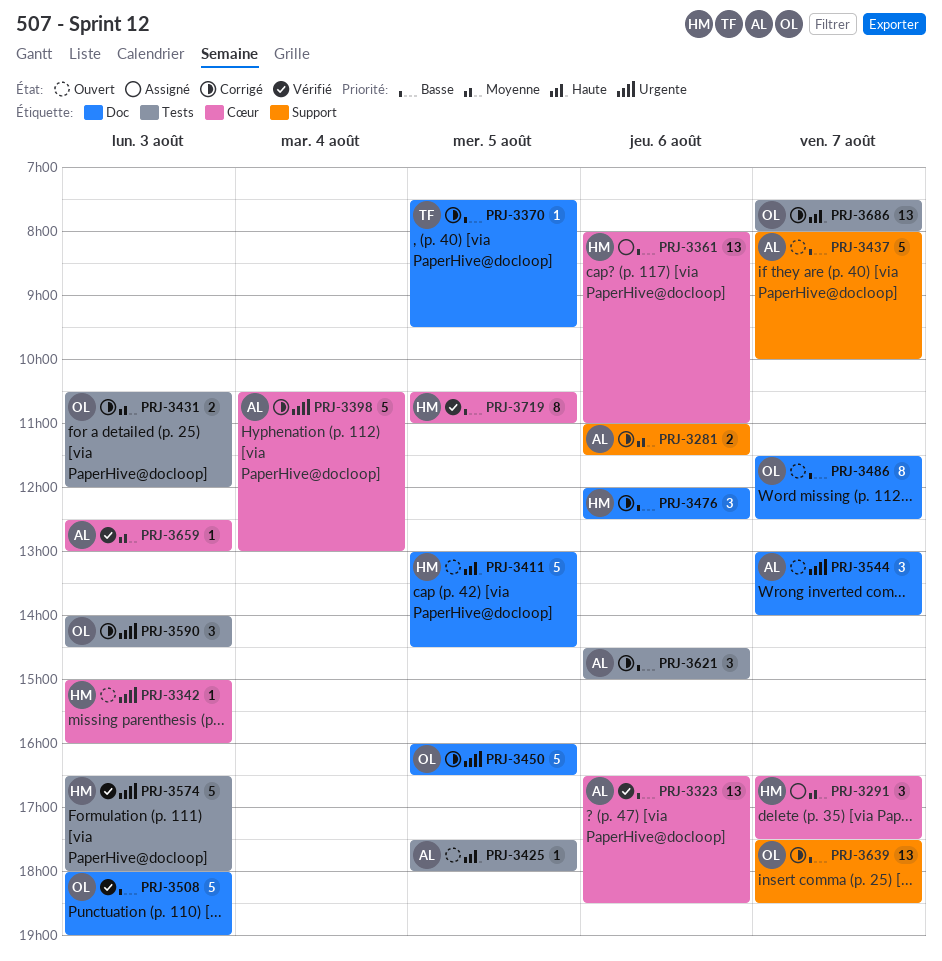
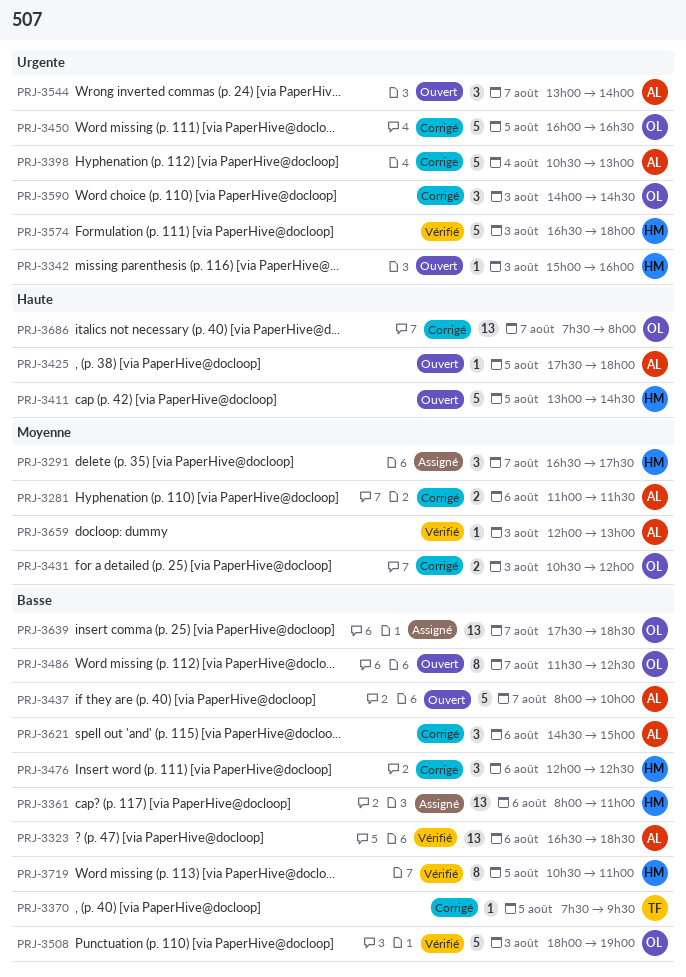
PRJ-3639, status: Corrigé -> Assigné
PRJ-3659, begins: 12:30 -> 12:00

